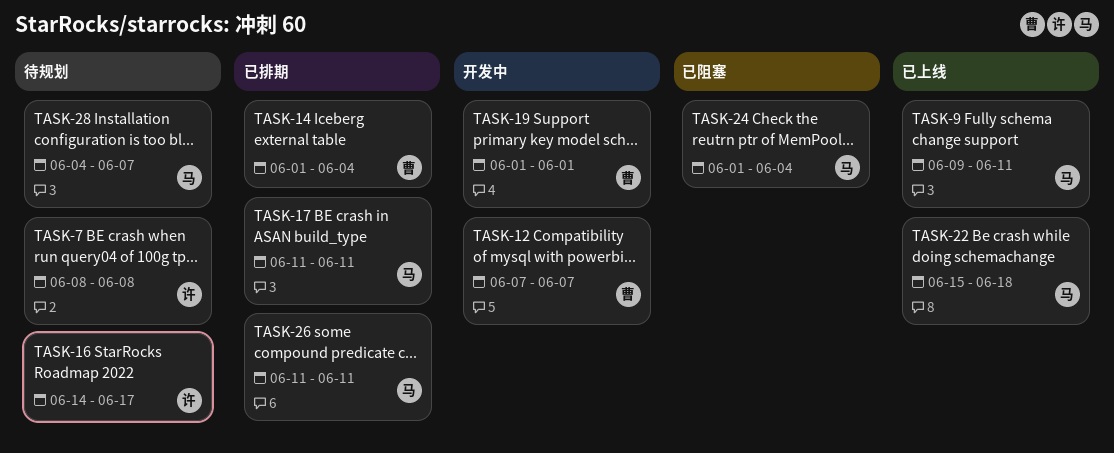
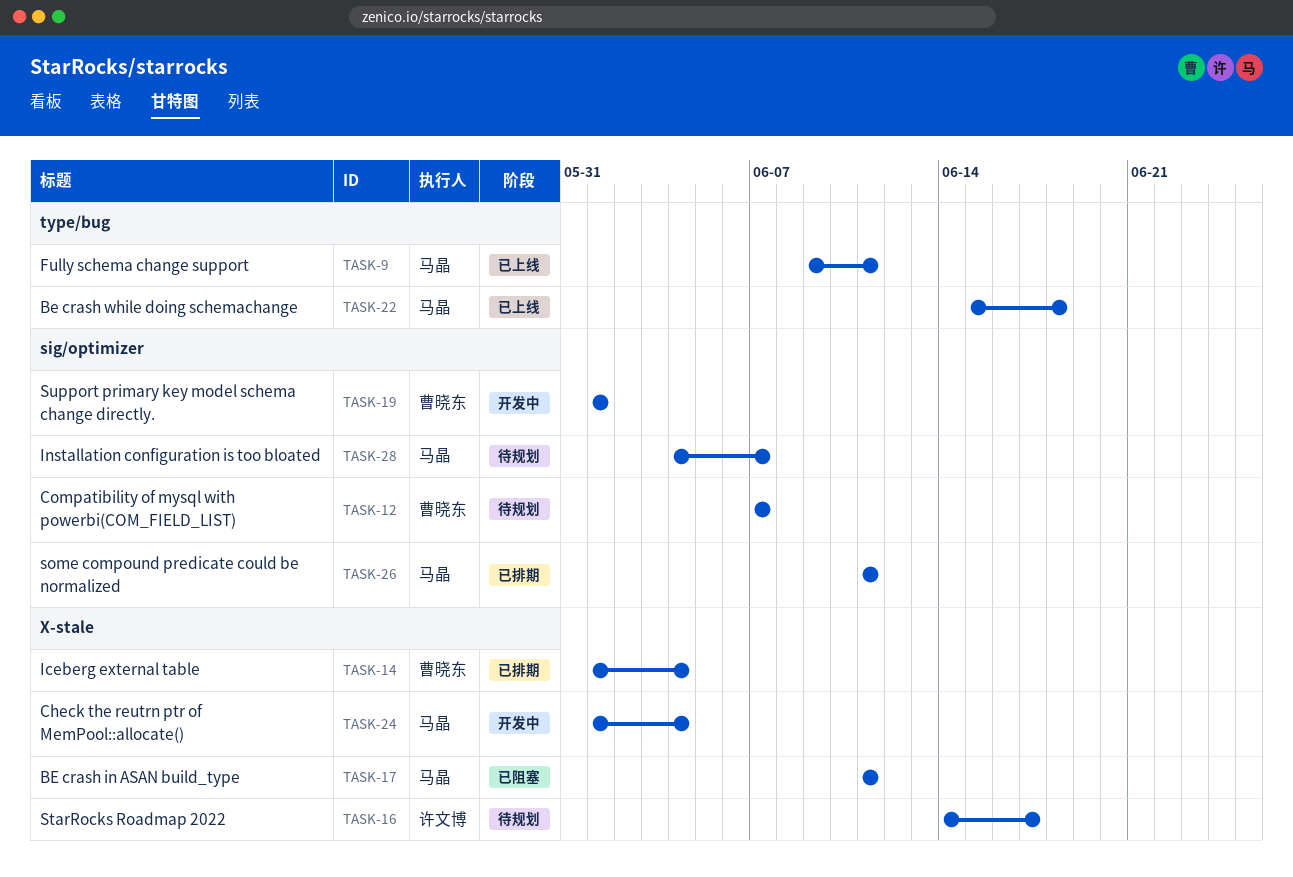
TASK-7: present -> none
TASK-12, status: 开发中 -> 待规划
TASK-17, status: 已排期 -> 已阻塞
TASK-24, status: 已阻塞 -> 开发中

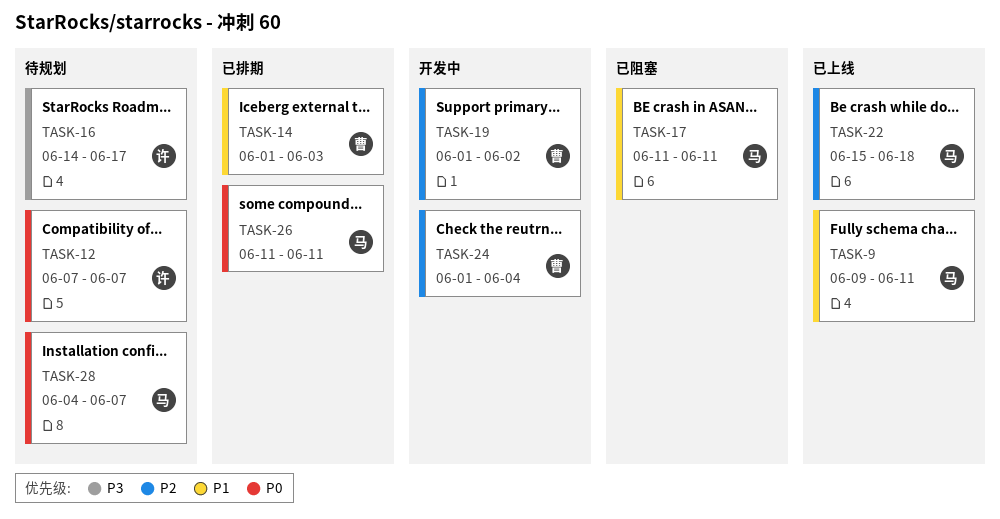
TASK-12, owner: 曹晓东 -> 许文博
TASK-14, due: Jun 4 -> Jun 3
TASK-19, due: Jun 1 -> Jun 2
TASK-24, owner: 马晶 -> 曹晓东

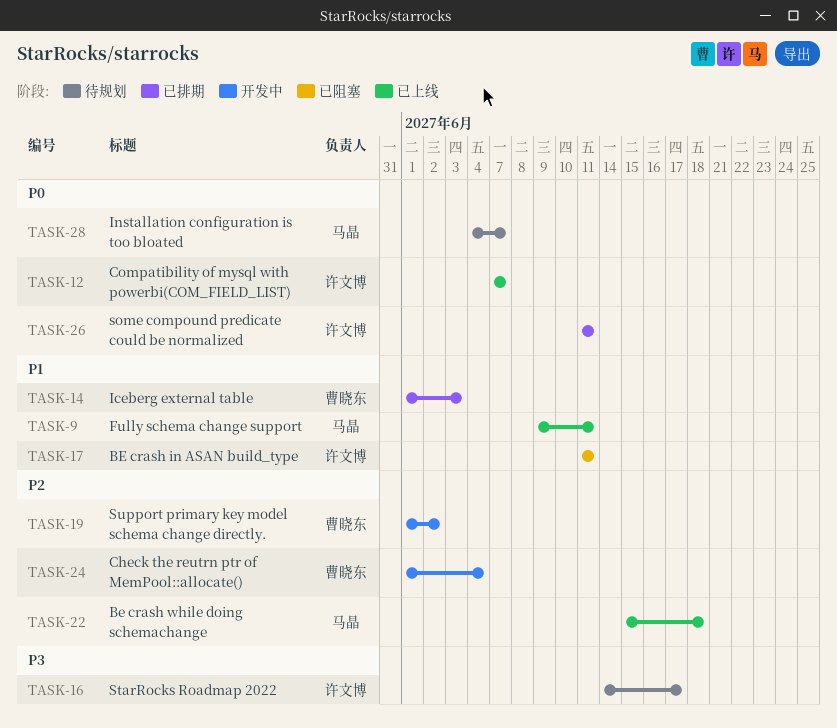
TASK-12, status: 待规划 -> 已上线
TASK-17, owner: 马晶 -> 许文博
TASK-26, owner: 马晶 -> 许文博

